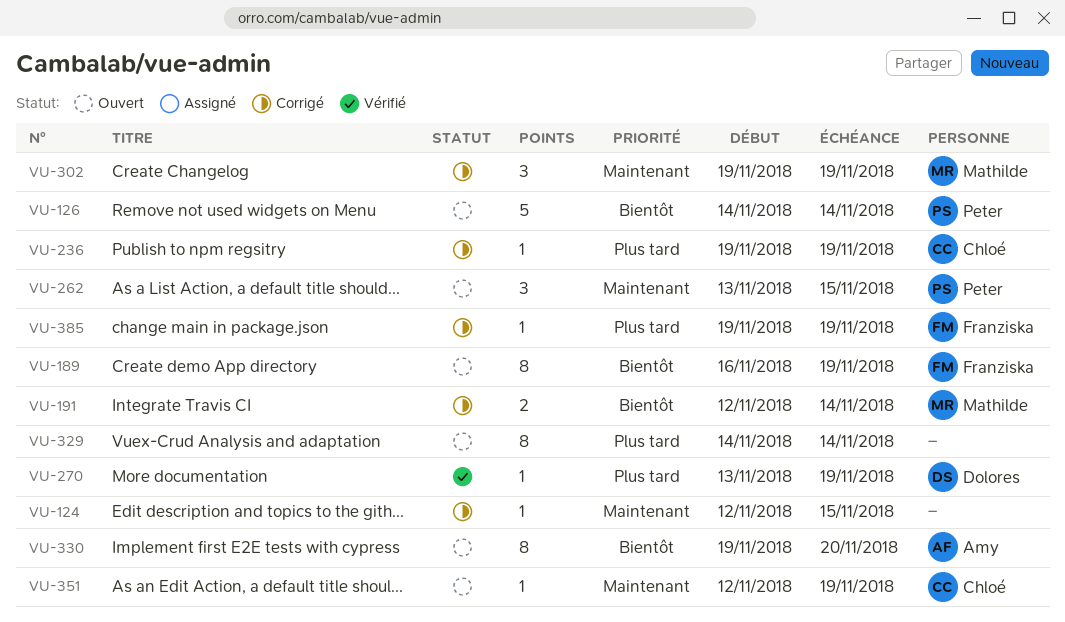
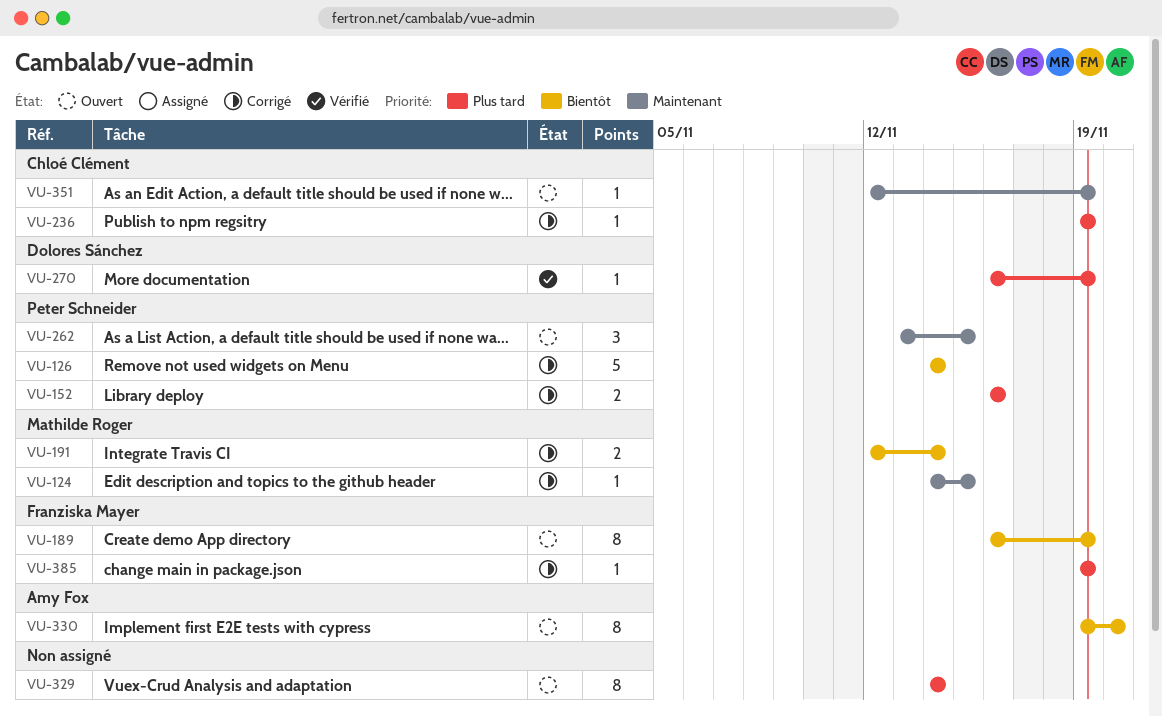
VU-124, owner: none -> Mathilde Roger
VU-124, start: Nov 12 -> Nov 14
VU-126, status: Ouvert -> Corrigé
VU-152: none -> present
VU-270, start: Nov 13 -> Nov 16
VU-302: present -> none

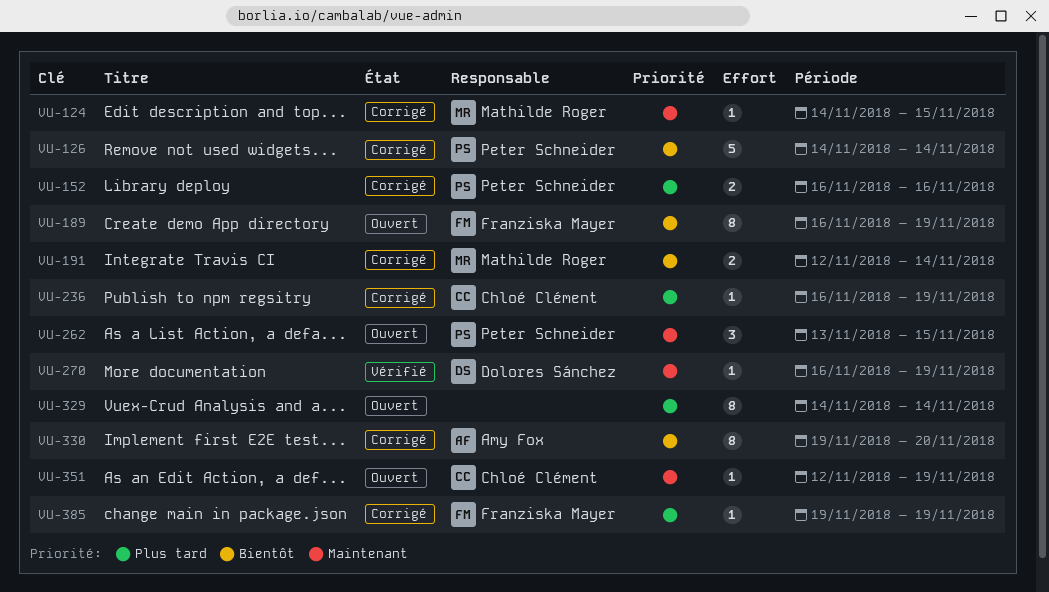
VU-236, start: Nov 19 -> Nov 16
VU-270, priority: Plus tard -> Maintenant
VU-330, status: Ouvert -> Corrigé

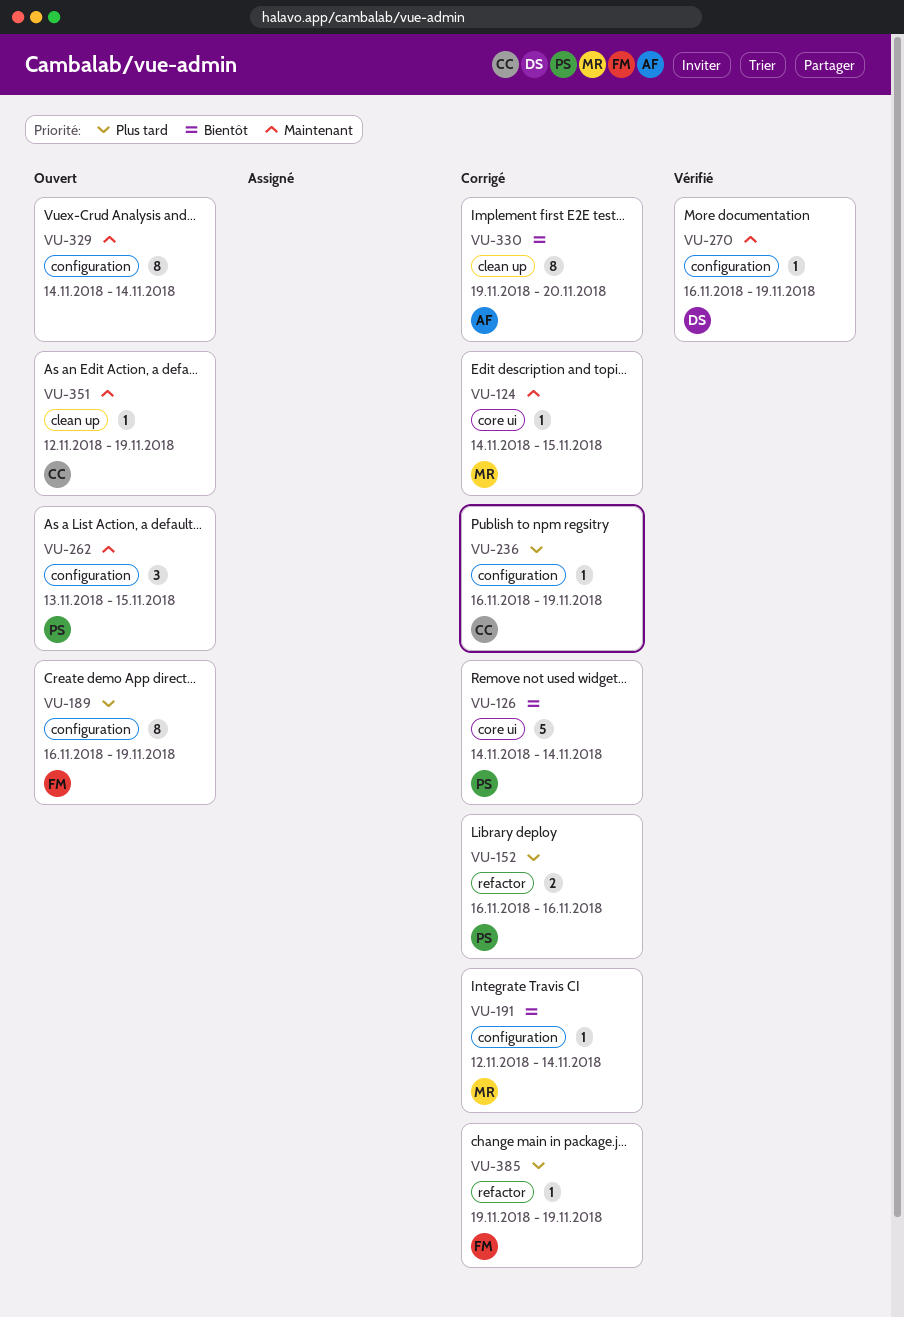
VU-189, priority: Bientôt -> Plus tard
VU-191, estimate: 2 -> 1
VU-329, priority: Plus tard -> Maintenant

